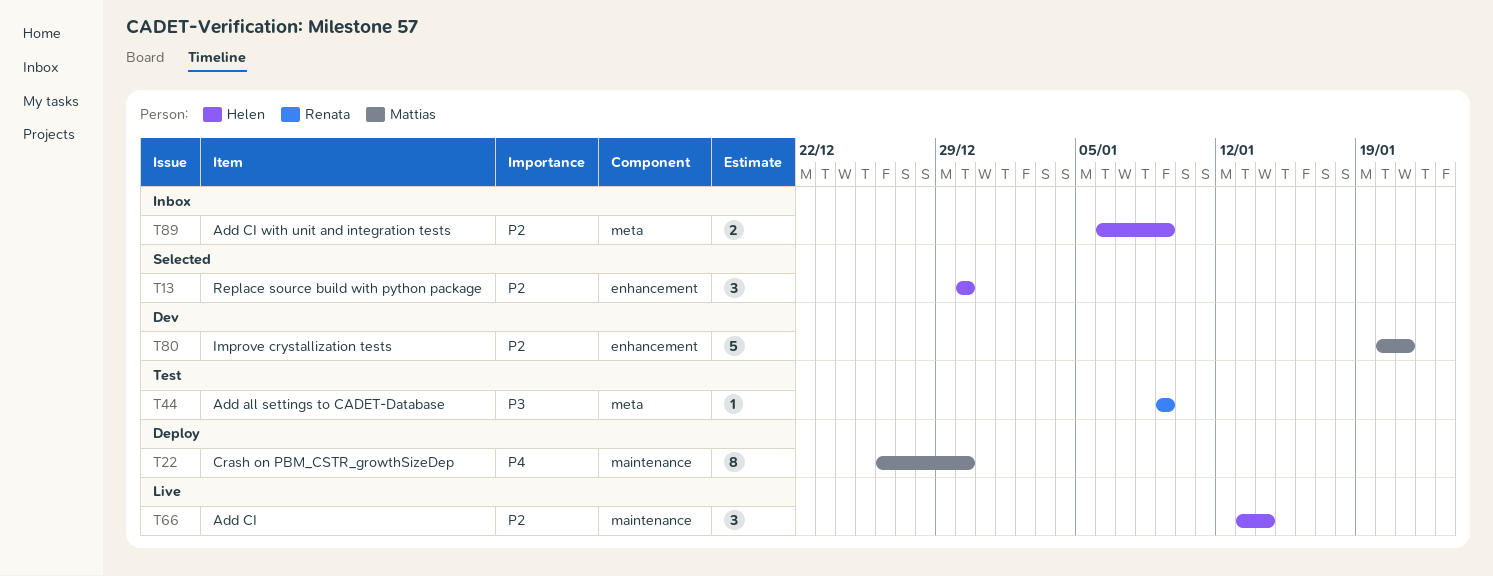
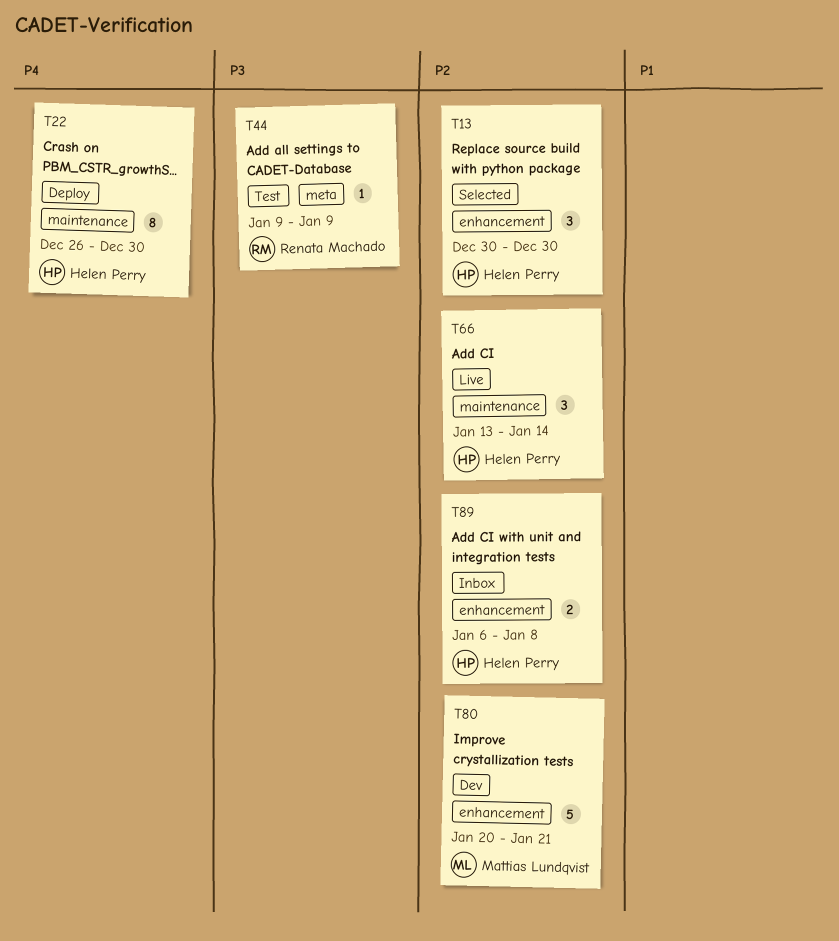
T22, owner: Mattias Lundqvist -> Helen Perry
T89, label: meta -> enhancement
T89, due: Jan 9 -> Jan 8

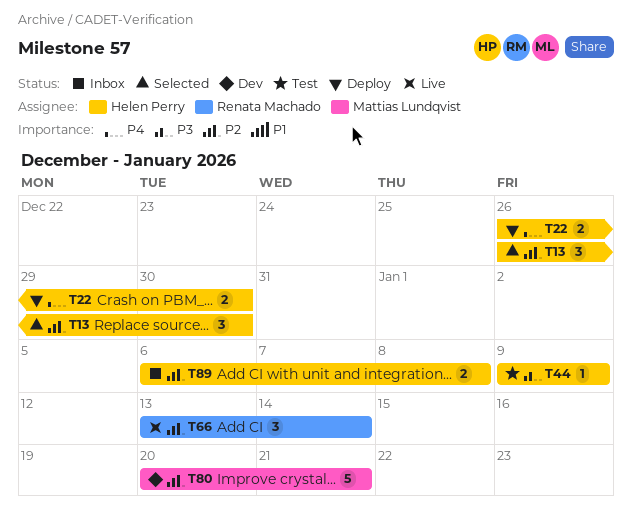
T13, start: Dec 30 -> Dec 26
T22, estimate: 8 -> 2
T44, owner: Renata Machado -> Helen Perry
T66, owner: Helen Perry -> Renata Machado

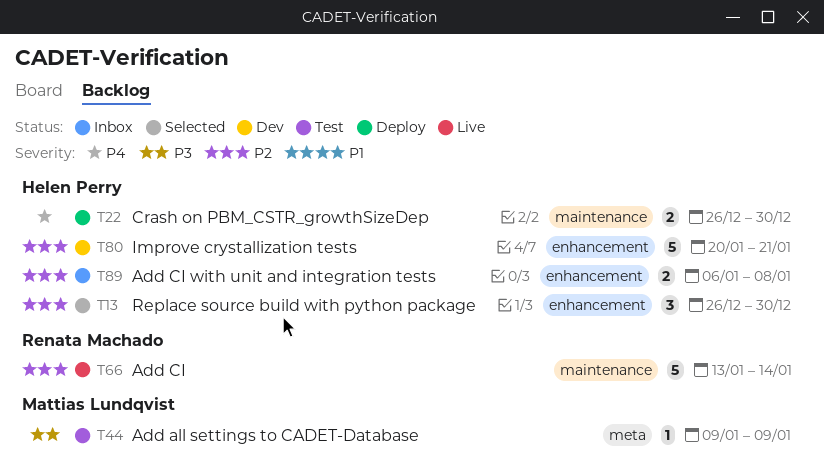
T44, owner: Helen Perry -> Mattias Lundqvist
T66, estimate: 3 -> 5
T80, owner: Mattias Lundqvist -> Helen Perry

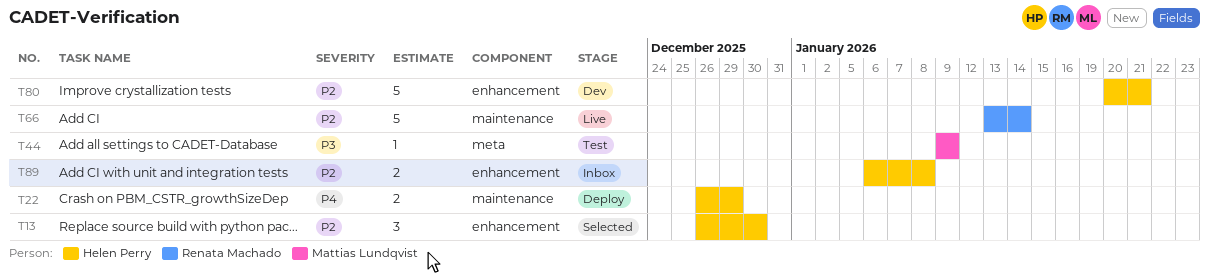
T22, due: Dec 30 -> Dec 29

